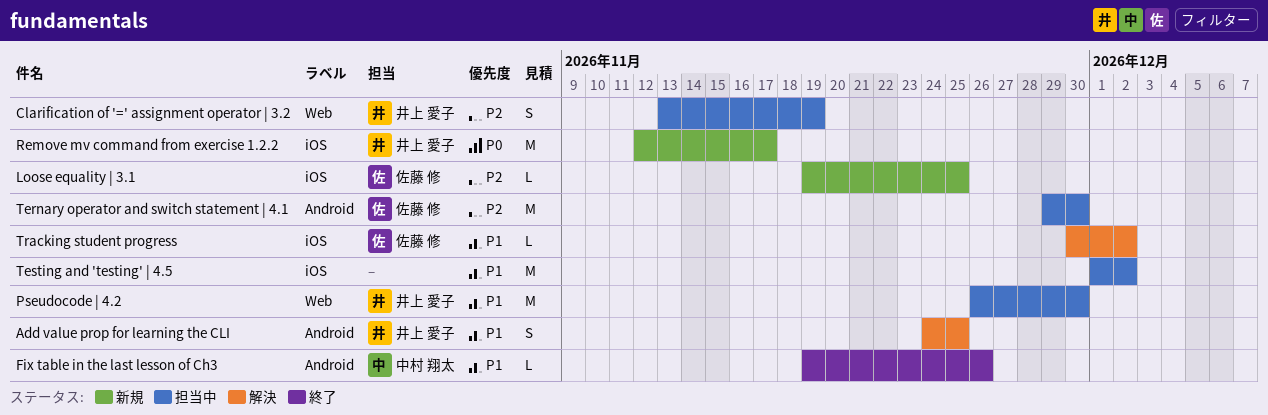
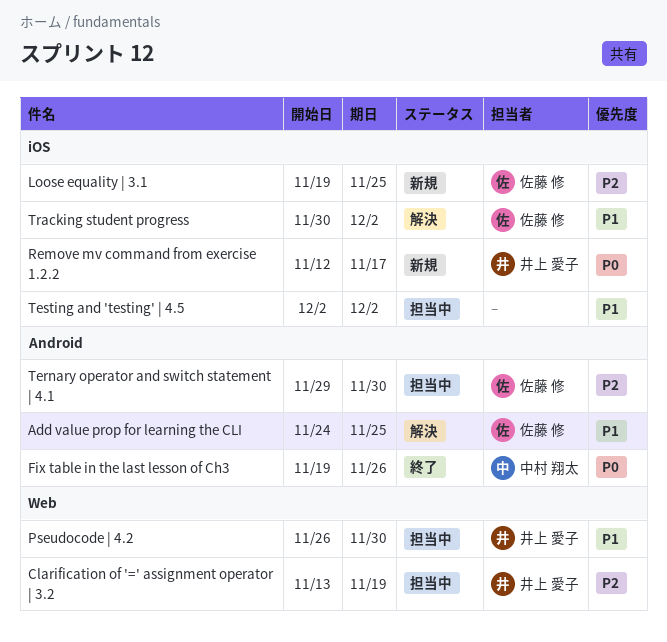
Add value prop for learning the CLI, owner: 井上 愛子 -> 佐藤 修
Fix table in the last lesson of Ch3, priority: P1 -> P0
Testing and 'testing' | 4.5, start: Dec 1 -> Dec 2

